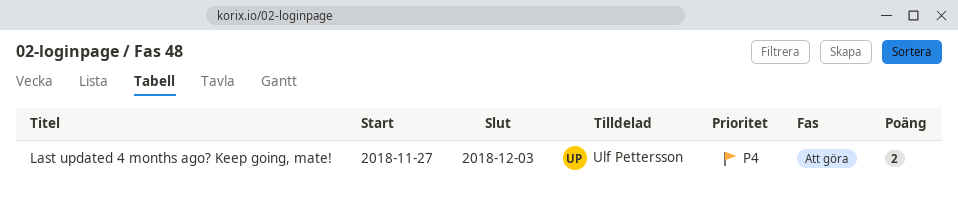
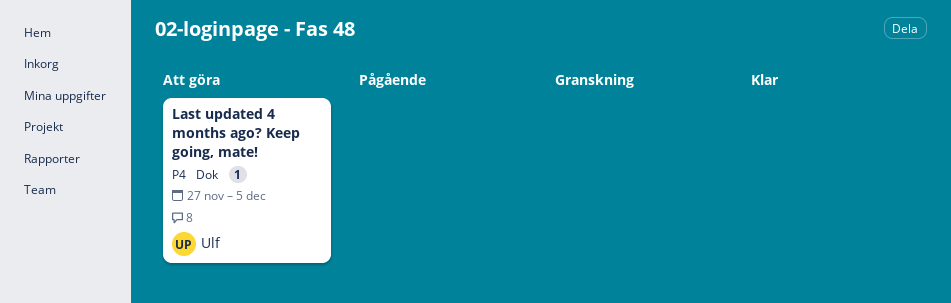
Last updated 4 months ago? Keep going, mate!, estimate: 2 -> 1
Last updated 4 months ago? Keep going, mate!, due: Dec 3 -> Dec 5

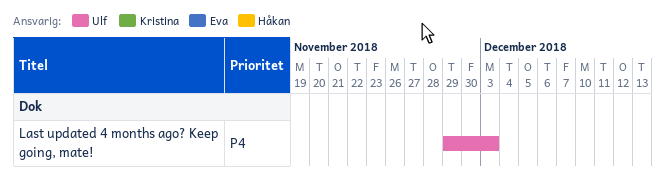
Last updated 4 months ago? Keep going, mate!, start: Nov 27 -> Nov 29
Last updated 4 months ago? Keep going, mate!, due: Dec 5 -> Dec 3

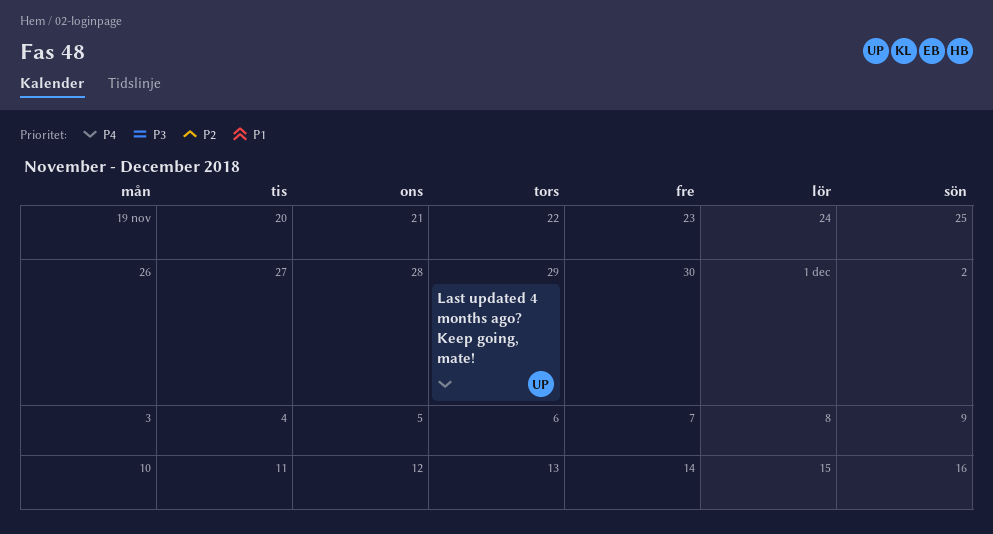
Last updated 4 months ago? Keep going, mate!, due: Dec 3 -> Nov 29

